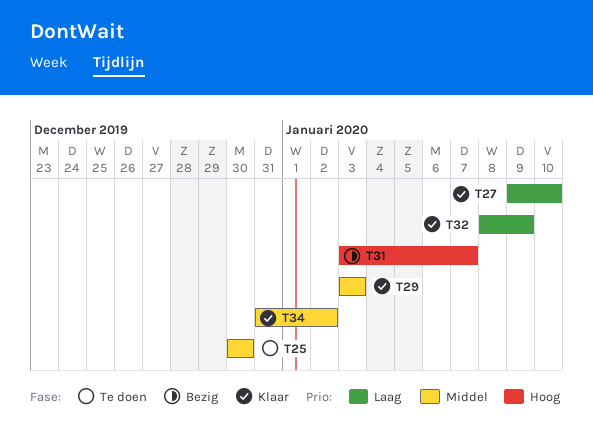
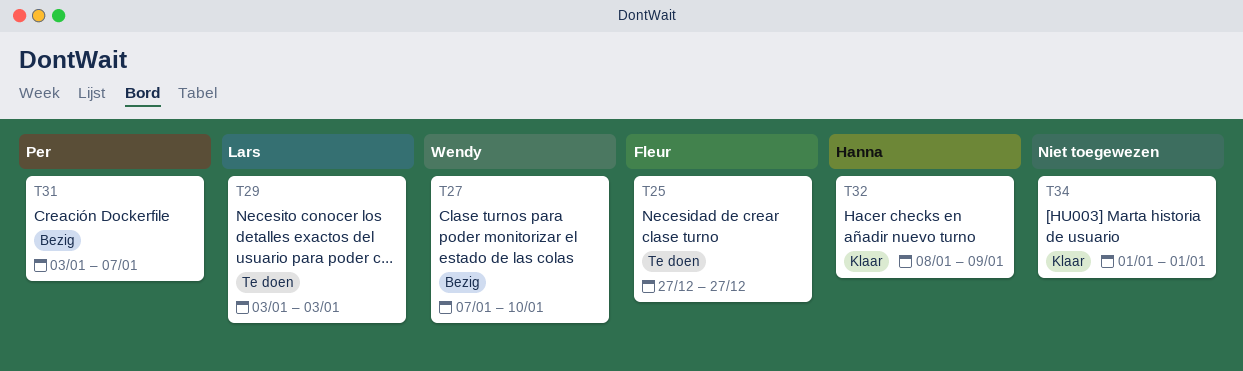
T25, start: Dec 30 -> Dec 27
T25, due: Dec 30 -> Dec 27
T27, status: Klaar -> Bezig
T27, start: Jan 9 -> Jan 7
T29, status: Klaar -> Te doen
T34, start: Dec 31 -> Jan 1
T34, due: Jan 2 -> Jan 1

